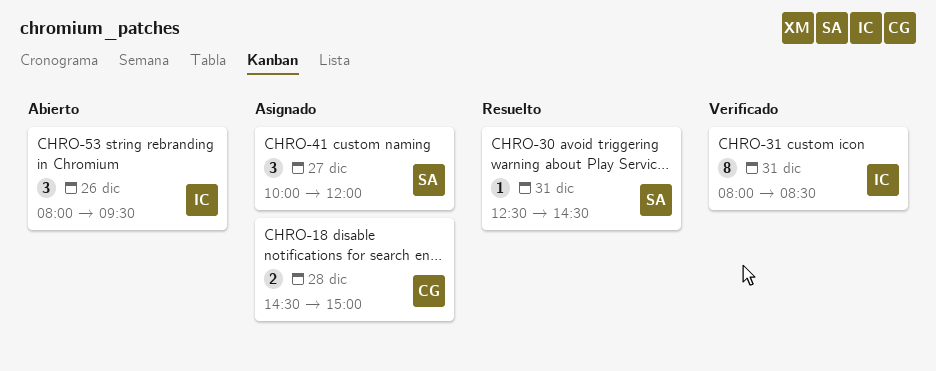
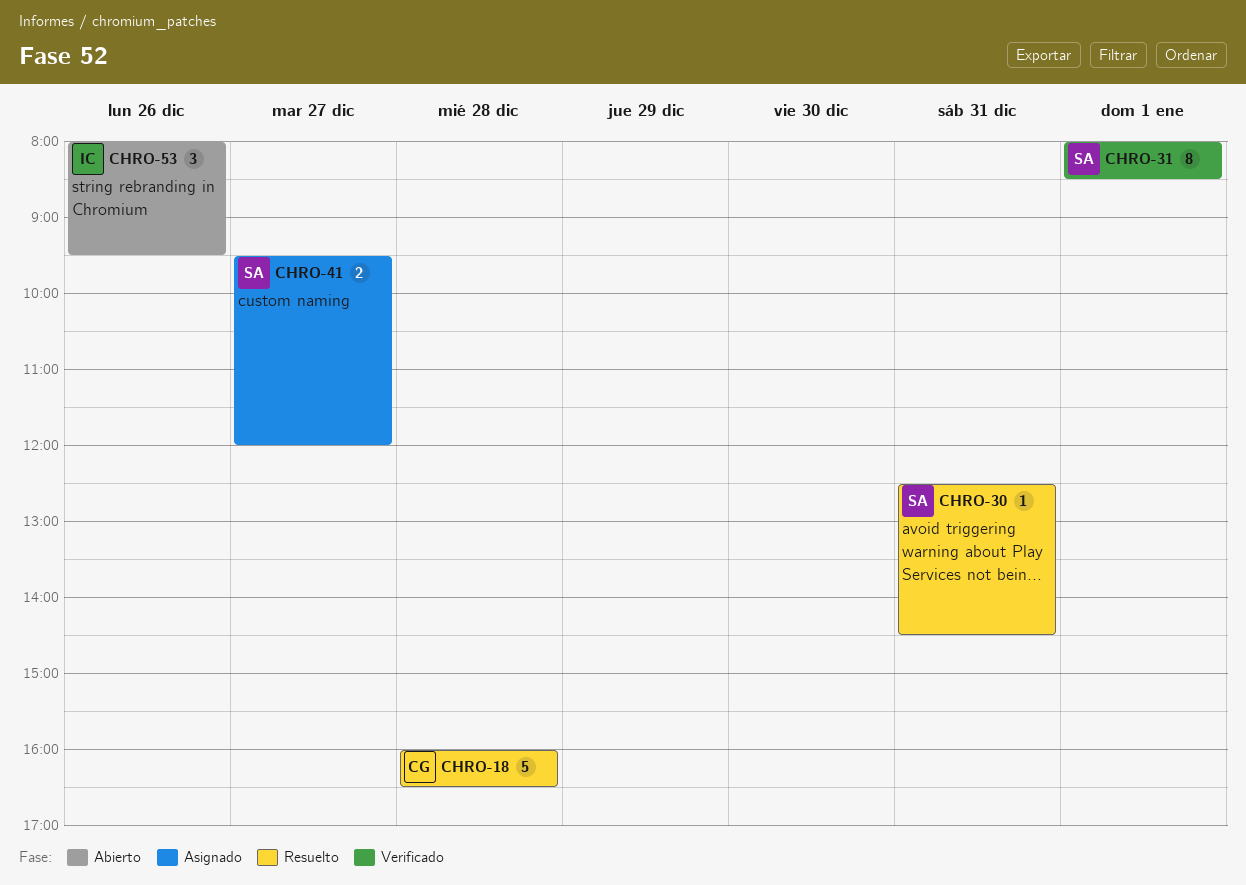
CHRO-18, status: Asignado -> Resuelto
CHRO-18, estimate: 2 -> 5
CHRO-18, begins: 14:30 -> 16:00
CHRO-18, ends: 15:00 -> 16:30
CHRO-31, owner: IC -> SA
CHRO-31, day: Dec 31 -> Jan 1
CHRO-41, estimate: 3 -> 2
CHRO-41, begins: 10:00 -> 09:30

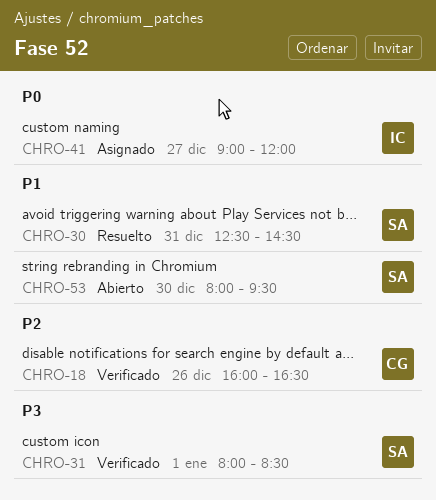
CHRO-18, status: Resuelto -> Verificado
CHRO-18, day: Dec 28 -> Dec 26
CHRO-41, owner: SA -> IC
CHRO-41, begins: 09:30 -> 09:00
CHRO-53, owner: IC -> SA
CHRO-53, day: Dec 26 -> Dec 30

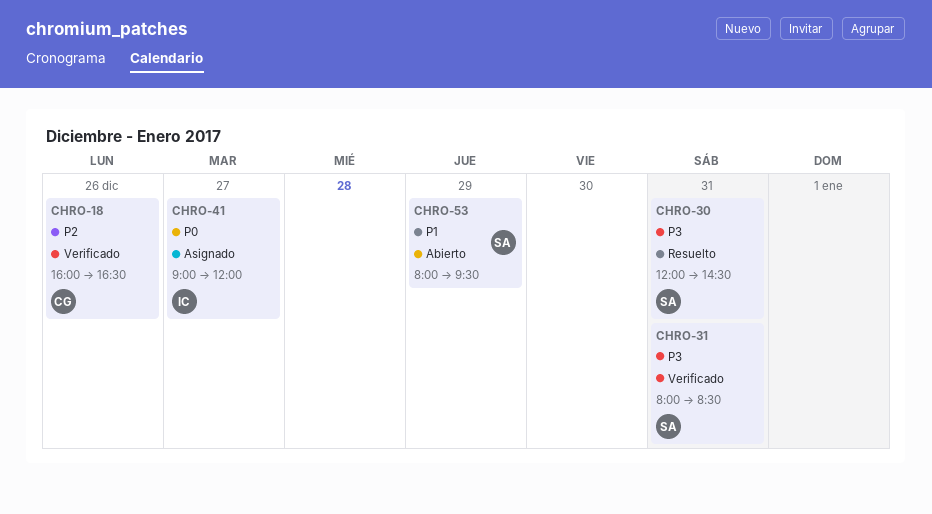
CHRO-30, priority: P1 -> P3
CHRO-30, begins: 12:30 -> 12:00
CHRO-31, day: Jan 1 -> Dec 31
CHRO-53, day: Dec 30 -> Dec 29

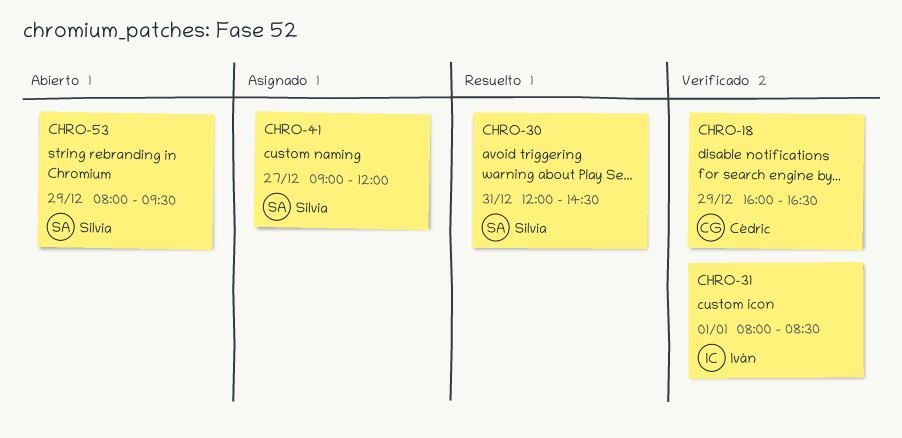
CHRO-18, day: Dec 26 -> Dec 29
CHRO-31, owner: Silvia -> Iván
CHRO-31, day: Dec 31 -> Jan 1
CHRO-41, owner: Iván -> Silvia

